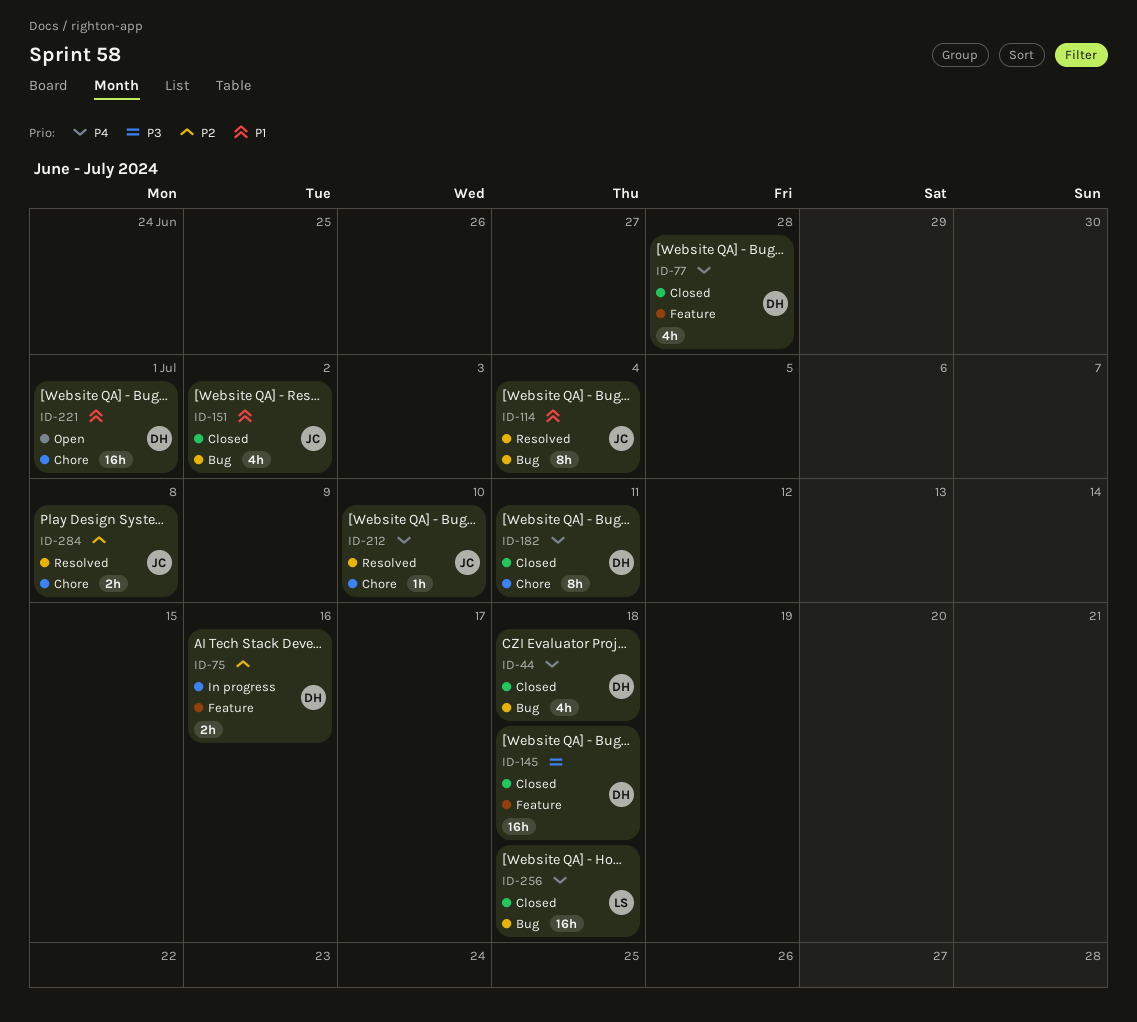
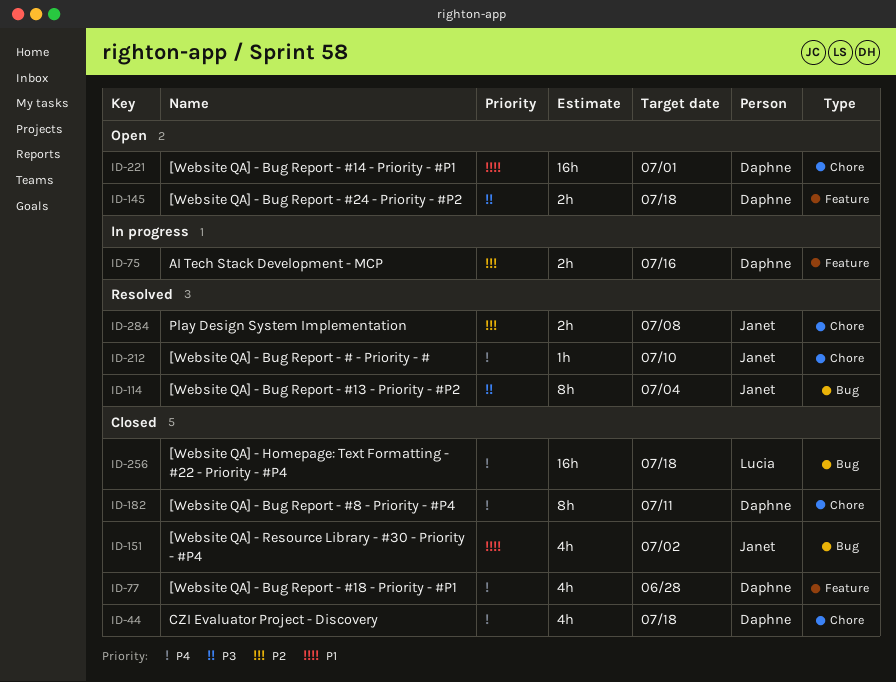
ID-44, label: Bug -> Chore
ID-114, priority: P1 -> P3
ID-145, status: Closed -> Open
ID-145, estimate: 16h -> 2h

